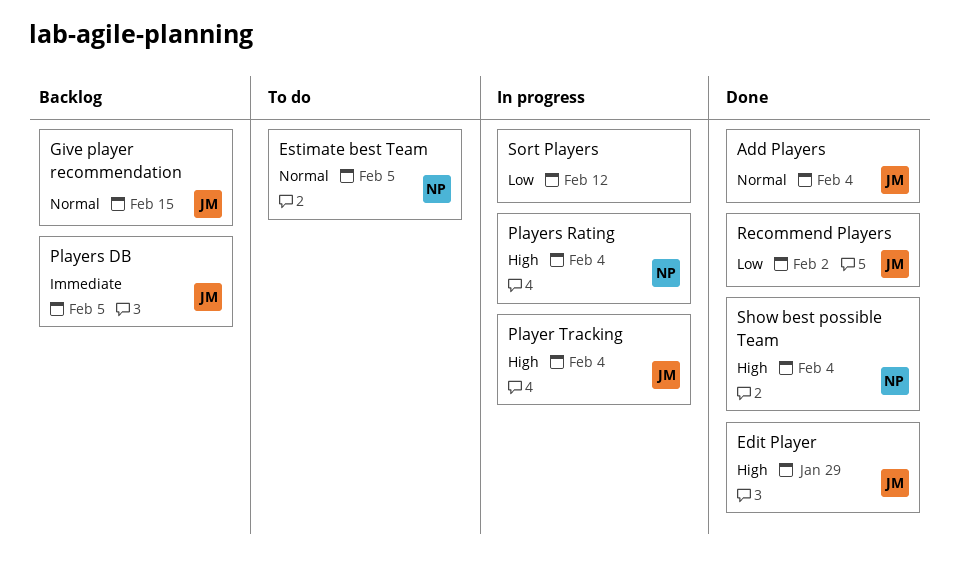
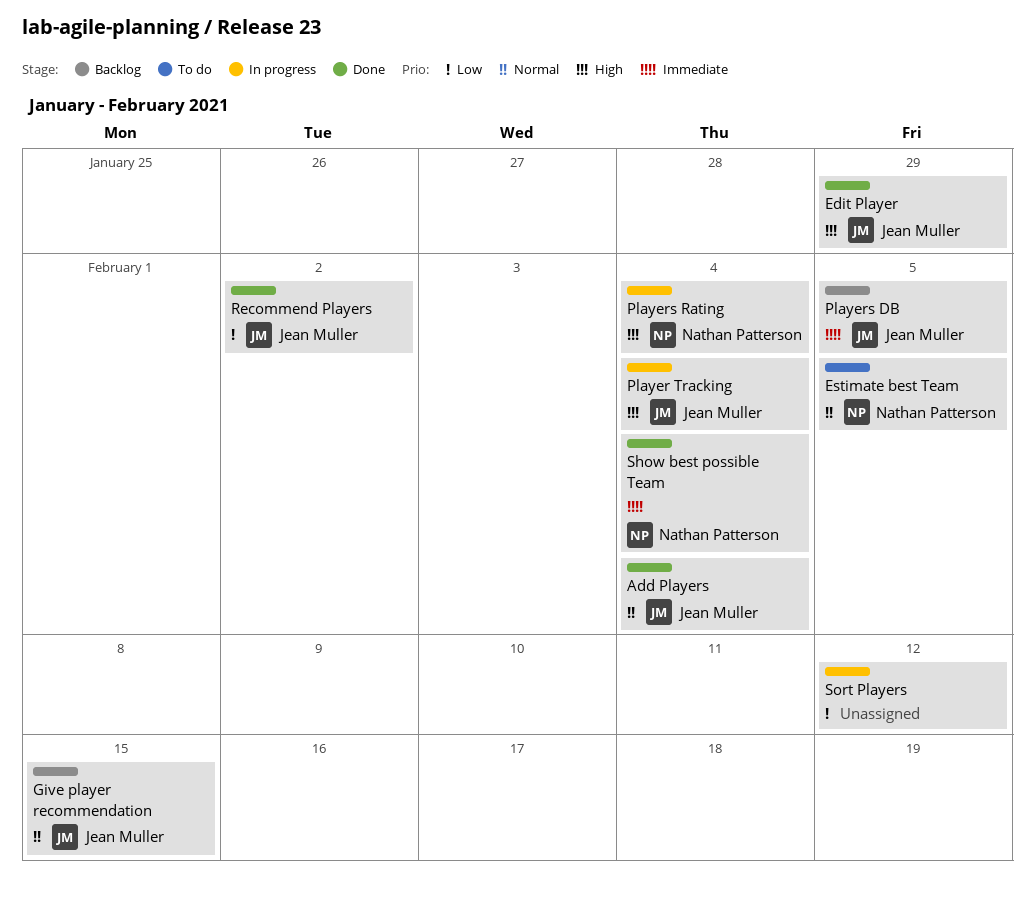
Show best possible Team, priority: High -> Immediate

